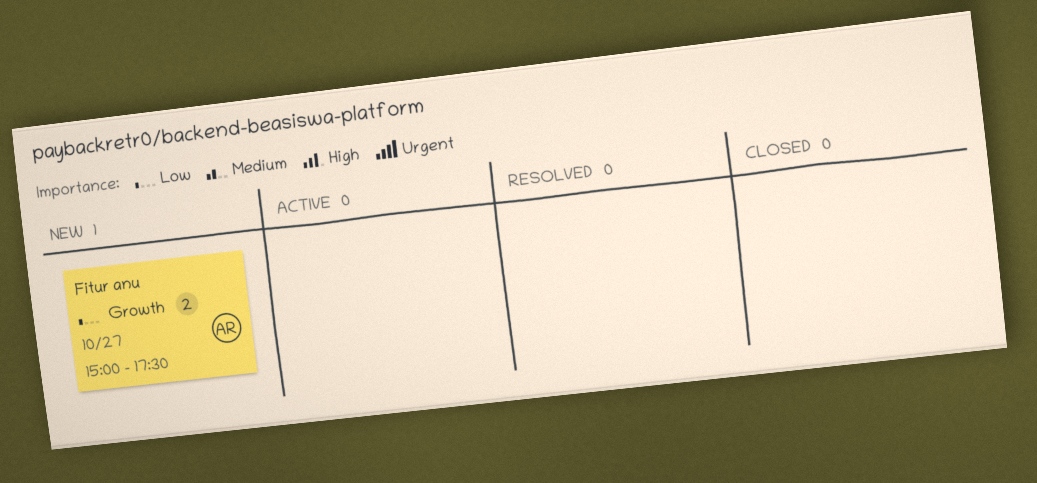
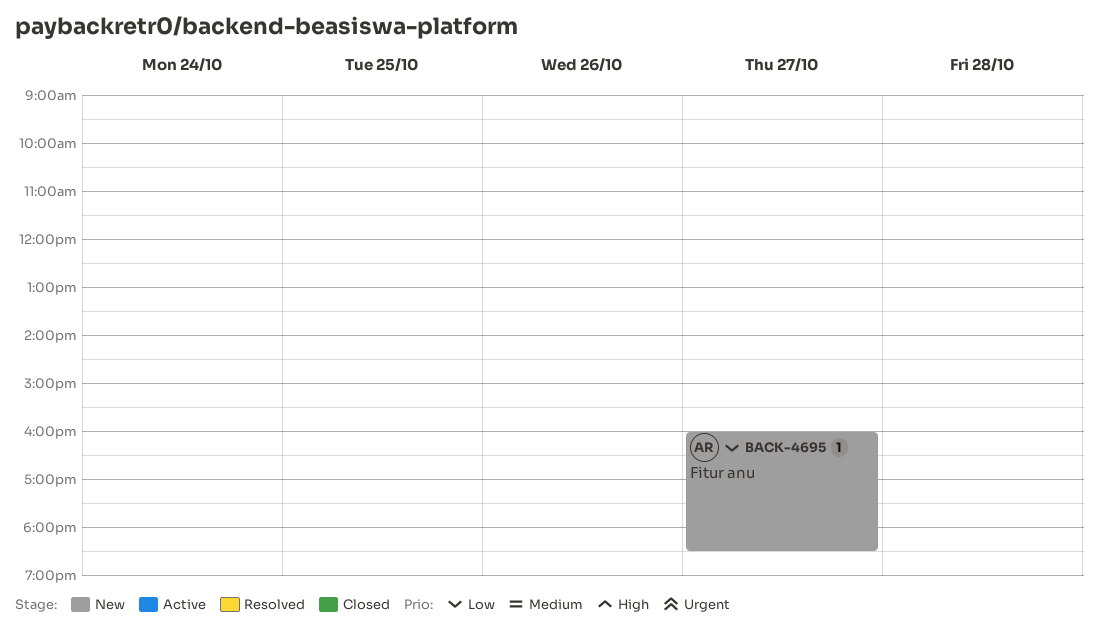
Fitur anu, estimate: 2 -> 1
Fitur anu, begins: 15:00 -> 16:00
Fitur anu, ends: 17:30 -> 18:30

